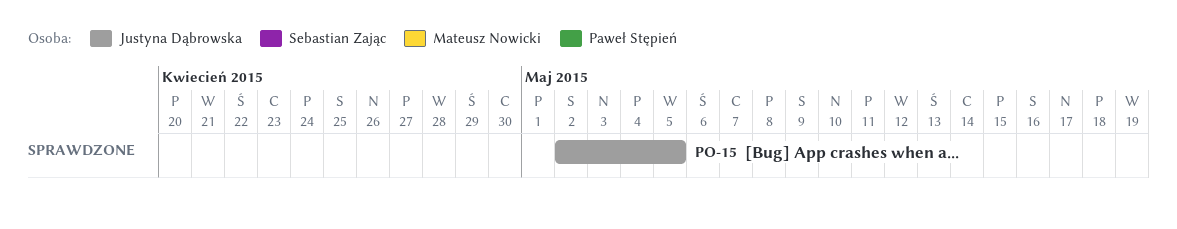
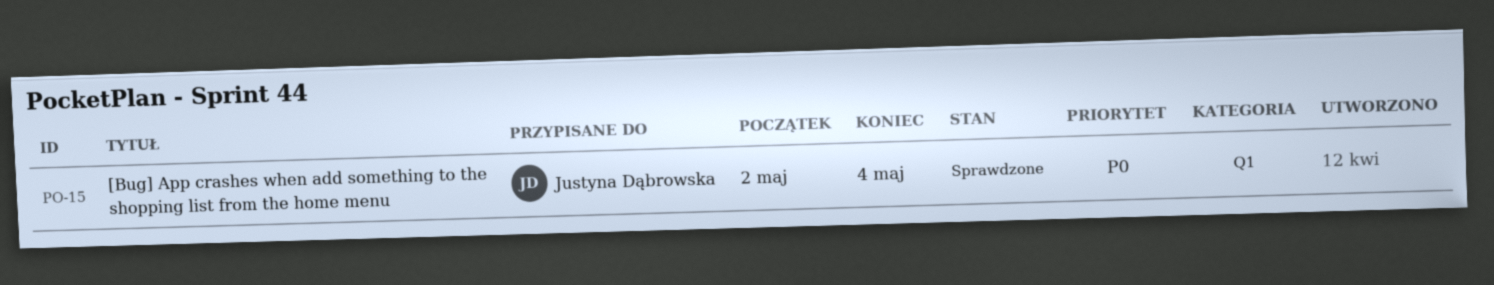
PO-15, due: May 5 -> May 4

